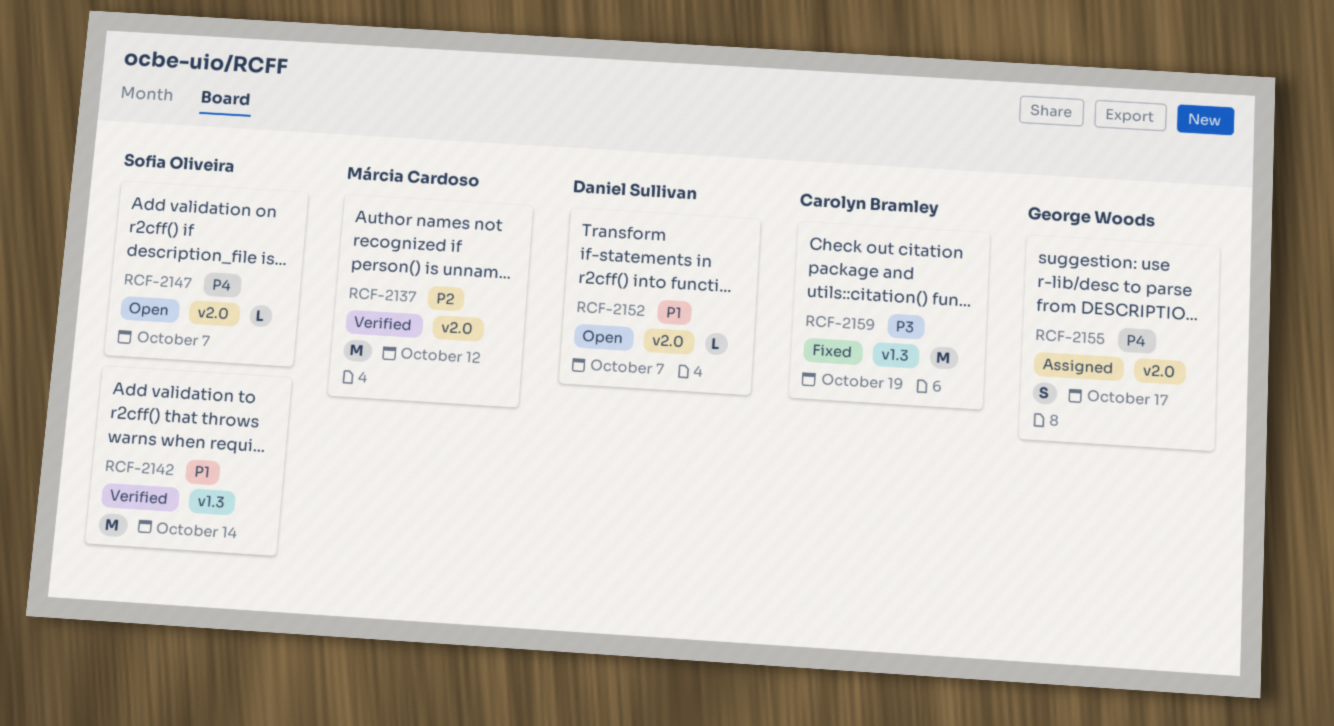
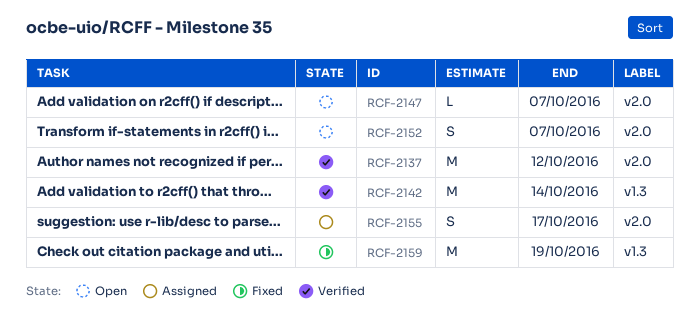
RCF-2152, estimate: L -> S

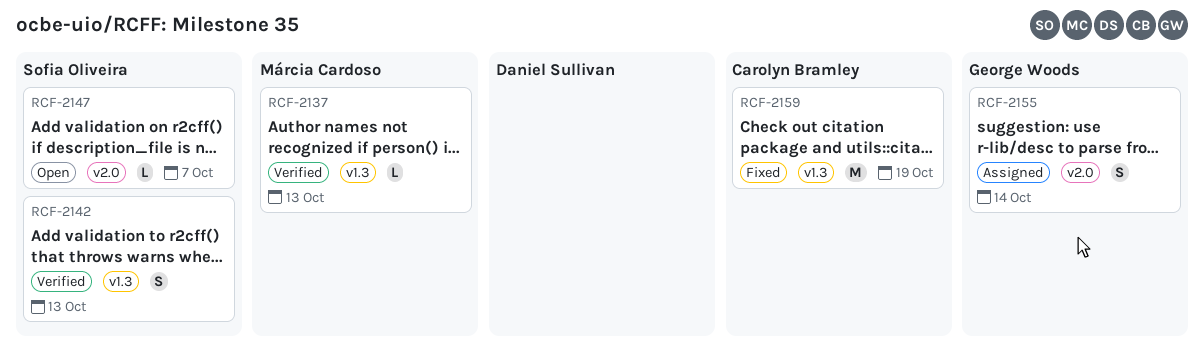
RCF-2137, label: v2.0 -> v1.3
RCF-2137, estimate: M -> L
RCF-2137, due: Oct 12 -> Oct 13
RCF-2142, estimate: M -> S
RCF-2142, due: Oct 14 -> Oct 13
RCF-2152: present -> none
RCF-2155, due: Oct 17 -> Oct 14

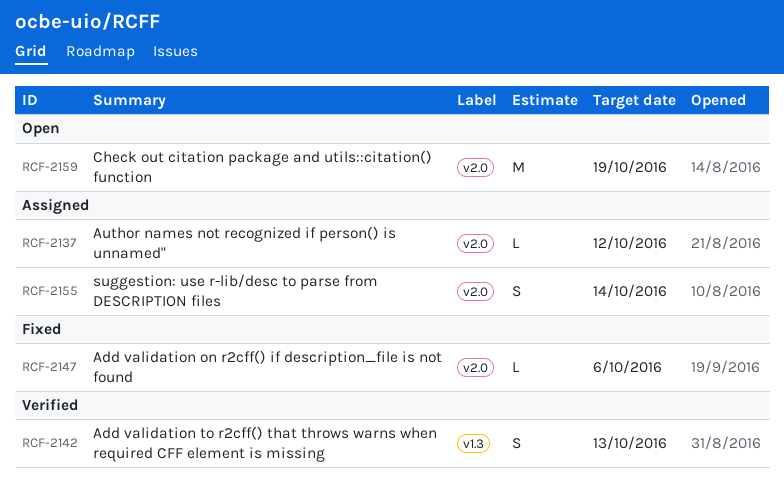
RCF-2137, status: Verified -> Assigned
RCF-2137, label: v1.3 -> v2.0
RCF-2137, due: Oct 13 -> Oct 12
RCF-2147, status: Open -> Fixed
RCF-2147, due: Oct 7 -> Oct 6
RCF-2159, status: Fixed -> Open
RCF-2159, label: v1.3 -> v2.0

